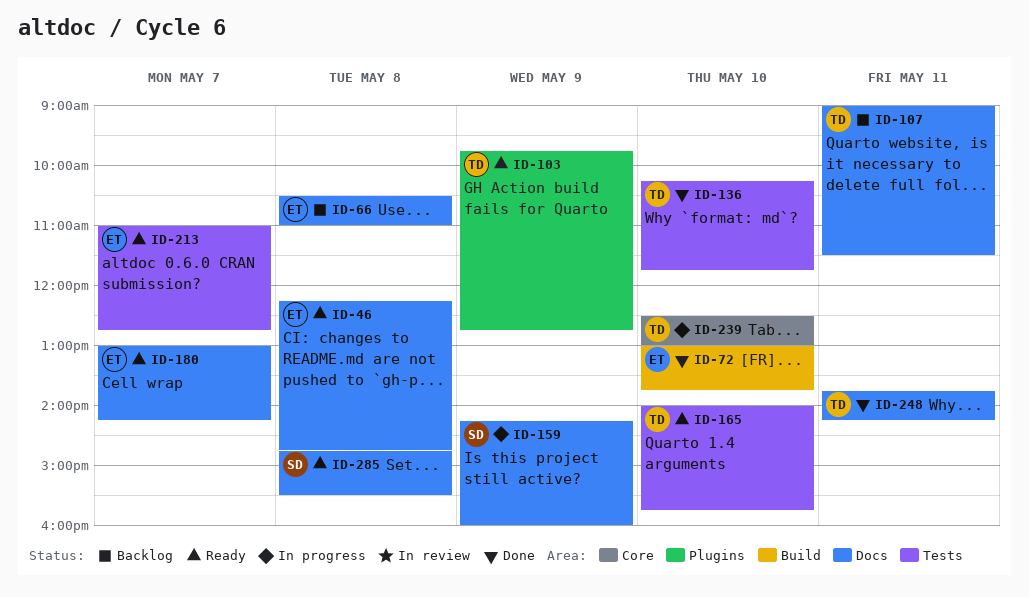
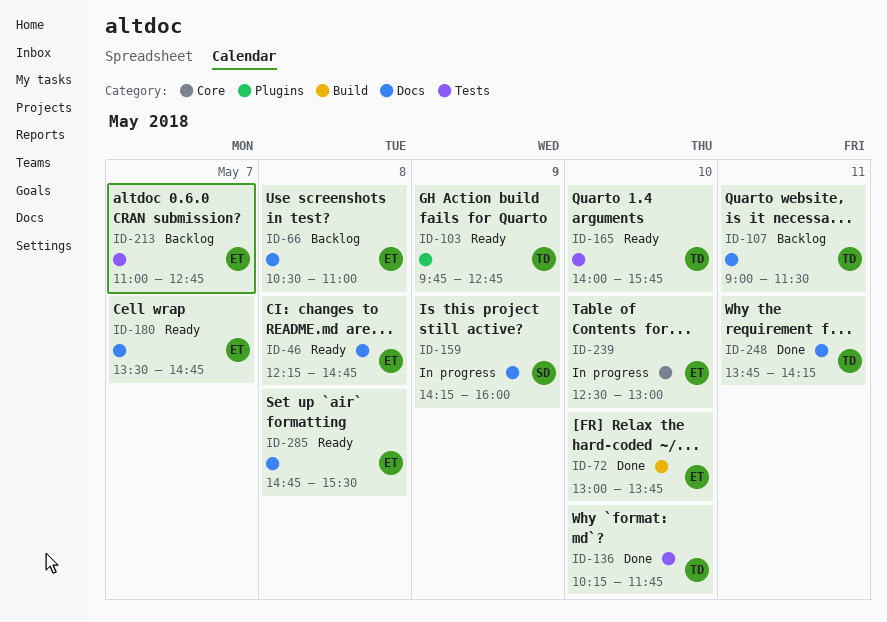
ID-180, begins: 13:00 -> 13:30
ID-180, ends: 14:15 -> 14:45
ID-213, status: Ready -> Backlog
ID-239, owner: TD -> ET
ID-285, owner: SD -> ET

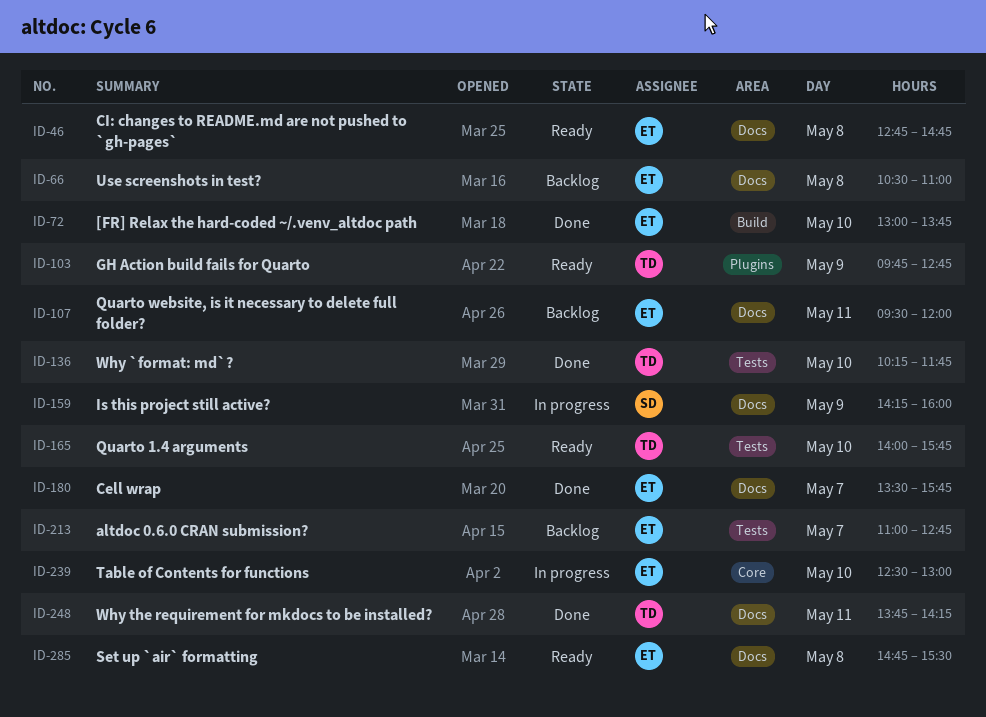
ID-46, begins: 12:15 -> 12:45
ID-107, owner: TD -> ET
ID-107, begins: 09:00 -> 09:30
ID-107, ends: 11:30 -> 12:00
ID-180, status: Ready -> Done
ID-180, ends: 14:45 -> 15:45

